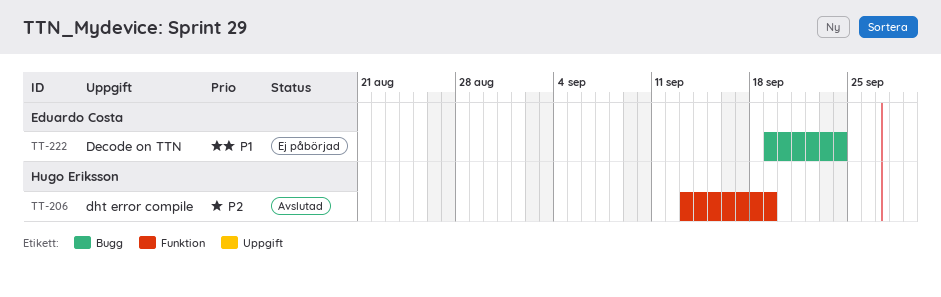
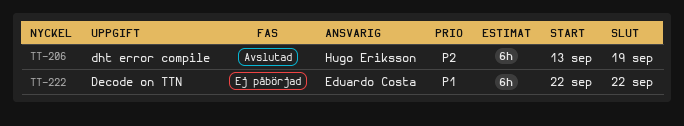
TT-222, start: Sep 19 -> Sep 22
TT-222, due: Sep 24 -> Sep 22

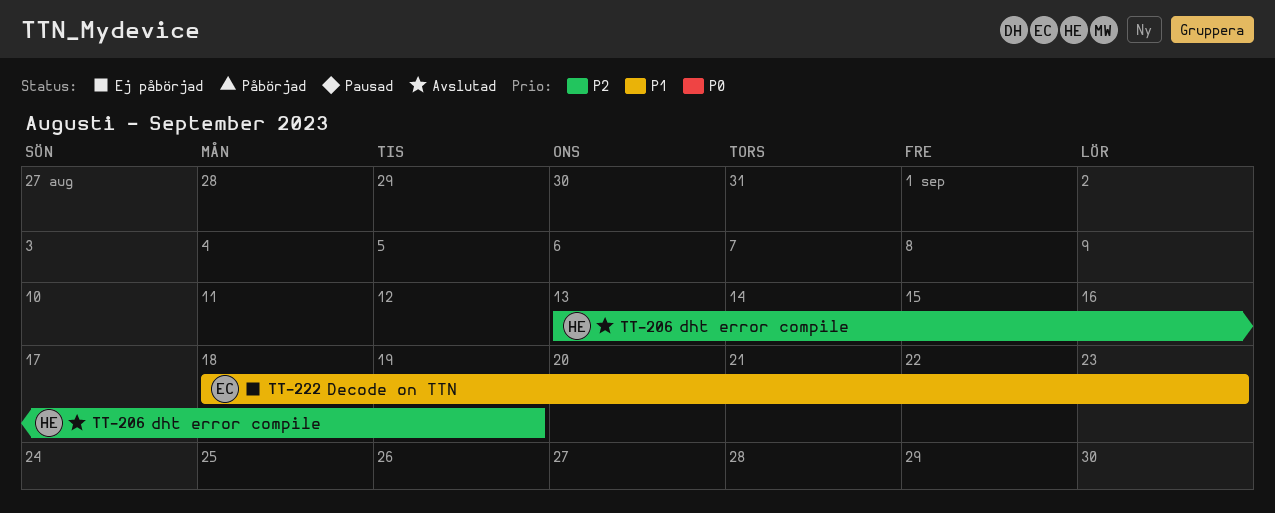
TT-222, start: Sep 22 -> Sep 18
TT-222, due: Sep 22 -> Sep 23

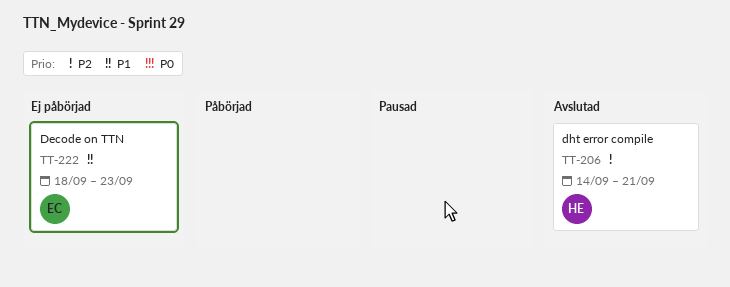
TT-206, start: Sep 13 -> Sep 14
TT-206, due: Sep 19 -> Sep 21

